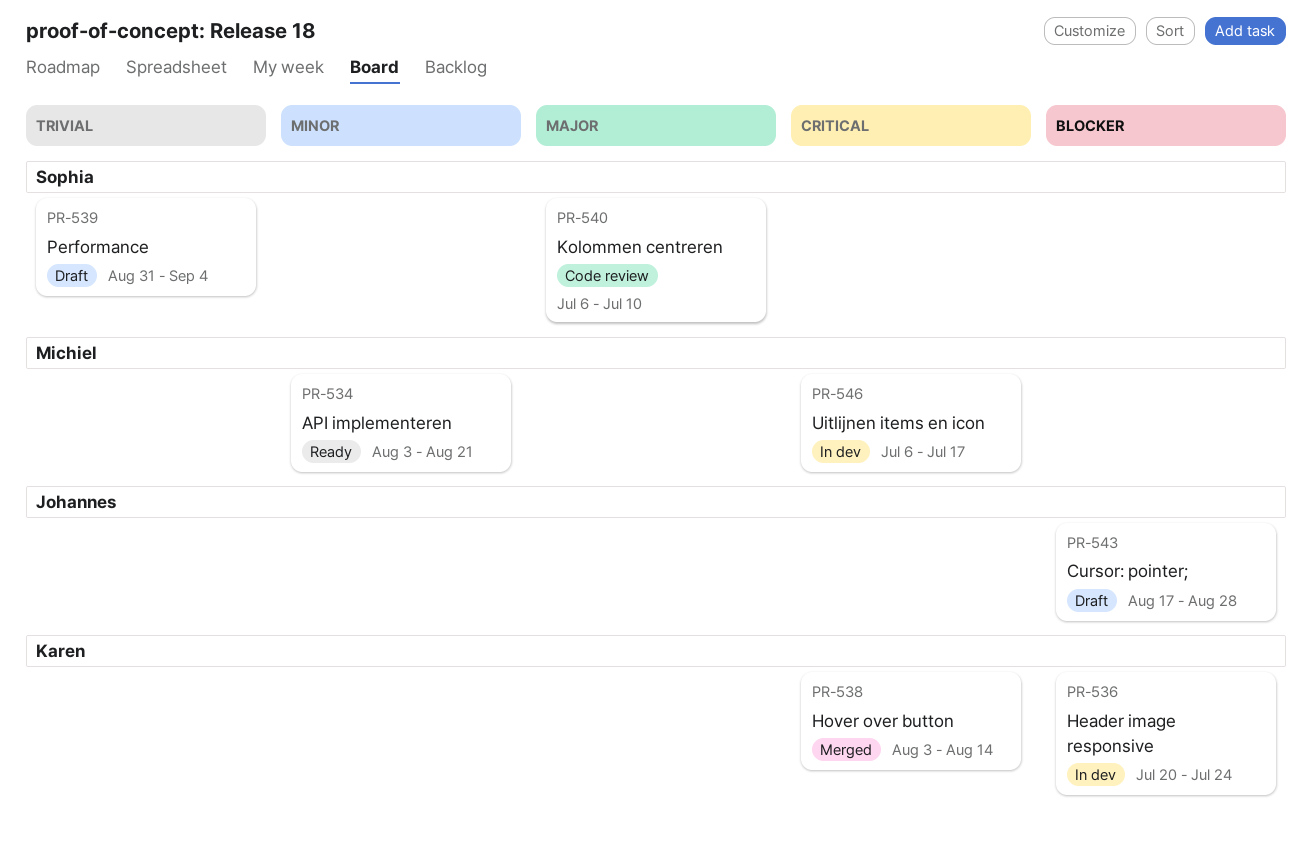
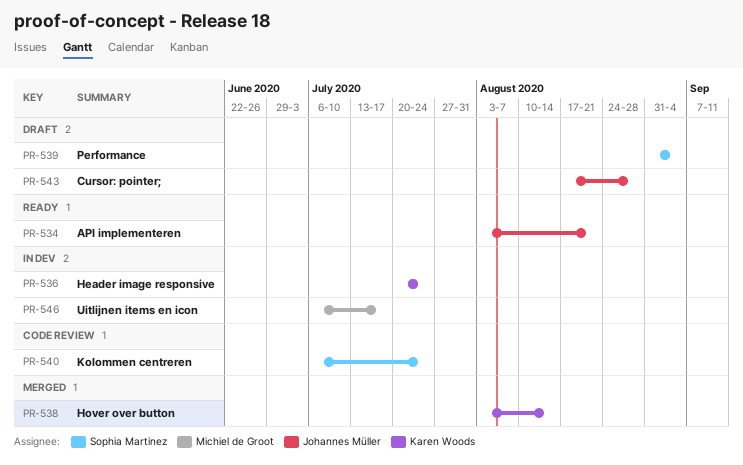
PR-534, owner: Michiel de Groot -> Johannes Müller
PR-540, due: Jul 10 -> Jul 24

